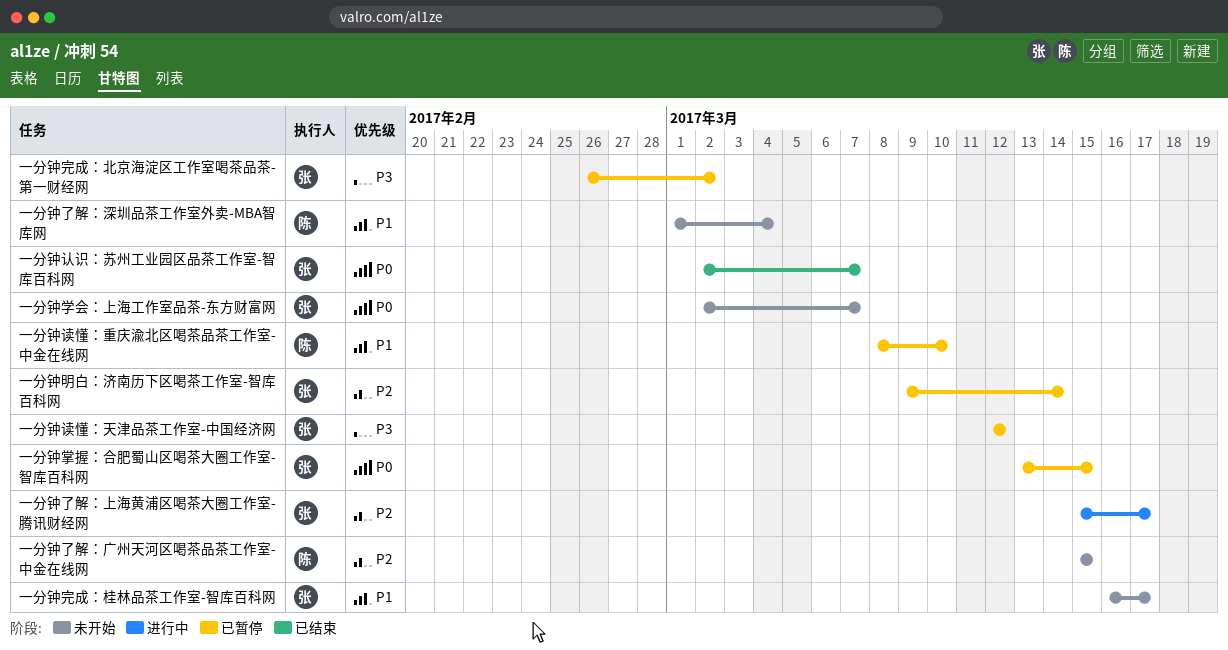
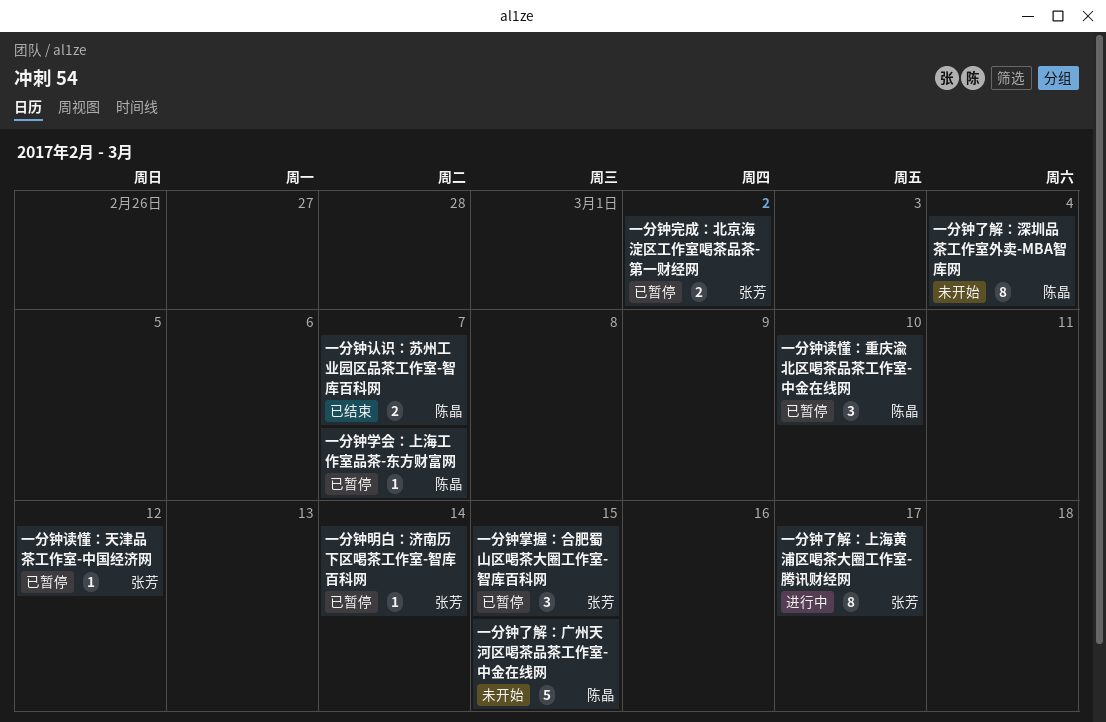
一分钟学会：上海工作室品茶-东方财富网, status: 未开始 -> 已暂停
一分钟学会：上海工作室品茶-东方财富网, owner: 张芳 -> 陈晶
一分钟完成：桂林品茶工作室-智库百科网: present -> none
一分钟认识：苏州工业园区品茶工作室-智库百科网, owner: 张芳 -> 陈晶

